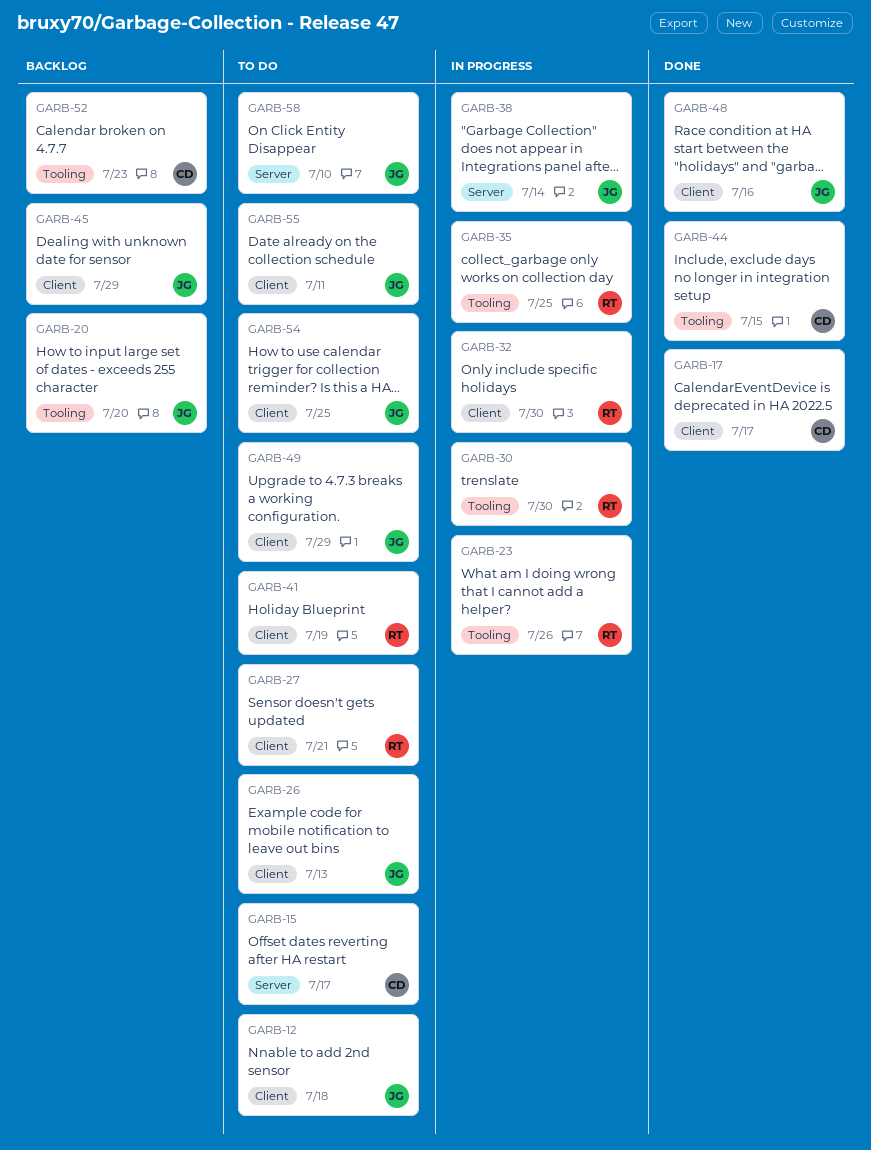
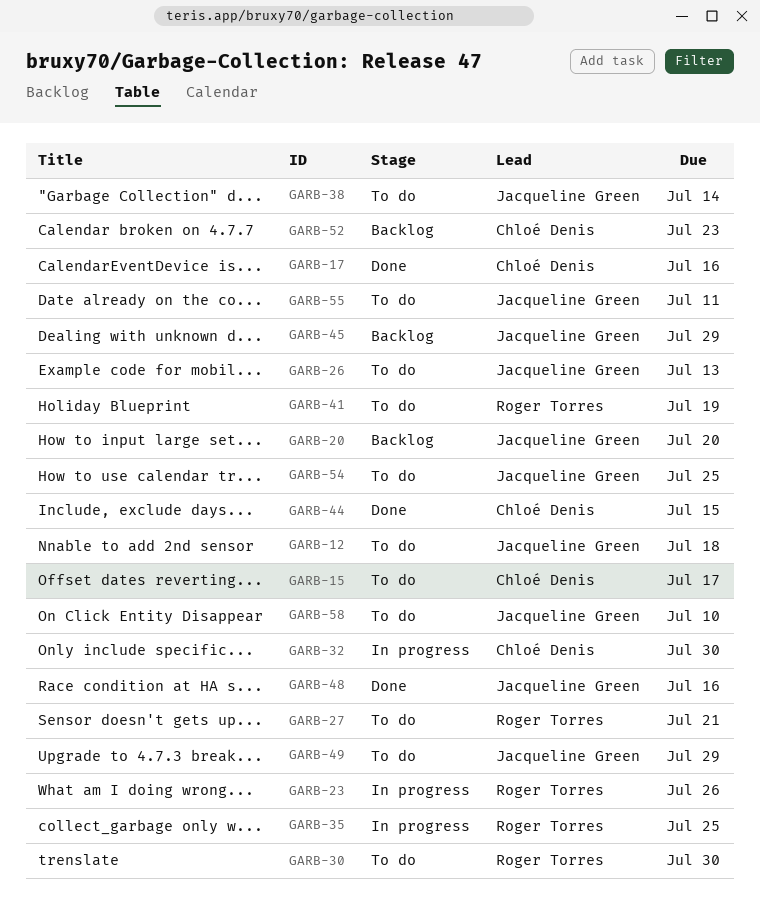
GARB-17, due: Jul 17 -> Jul 16
GARB-30, status: In progress -> To do
GARB-32, owner: Roger Torres -> Chloé Denis
GARB-38, status: In progress -> To do

